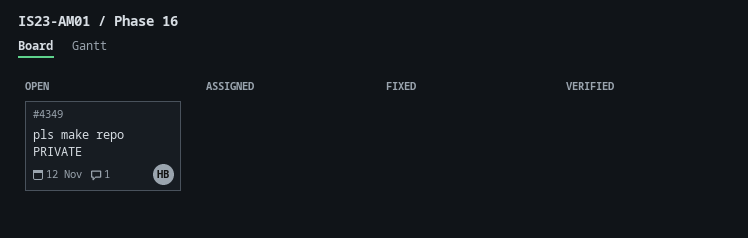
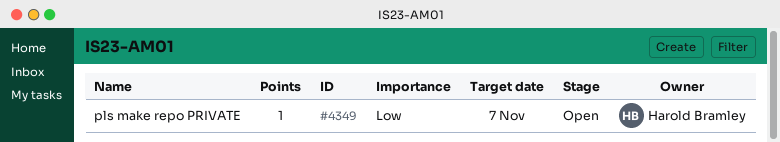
#4349, due: Nov 12 -> Nov 7

